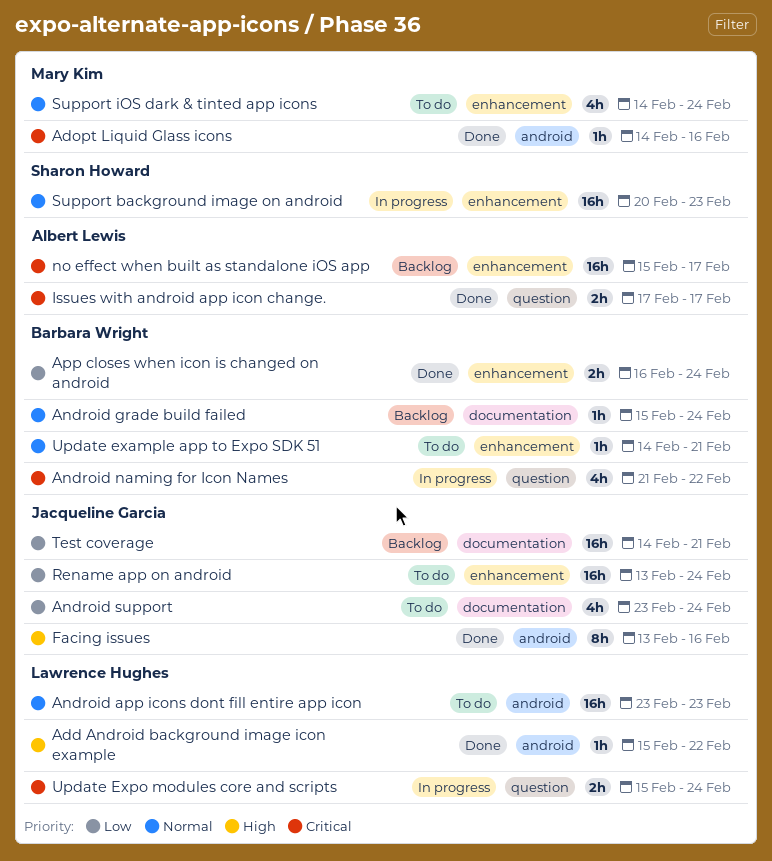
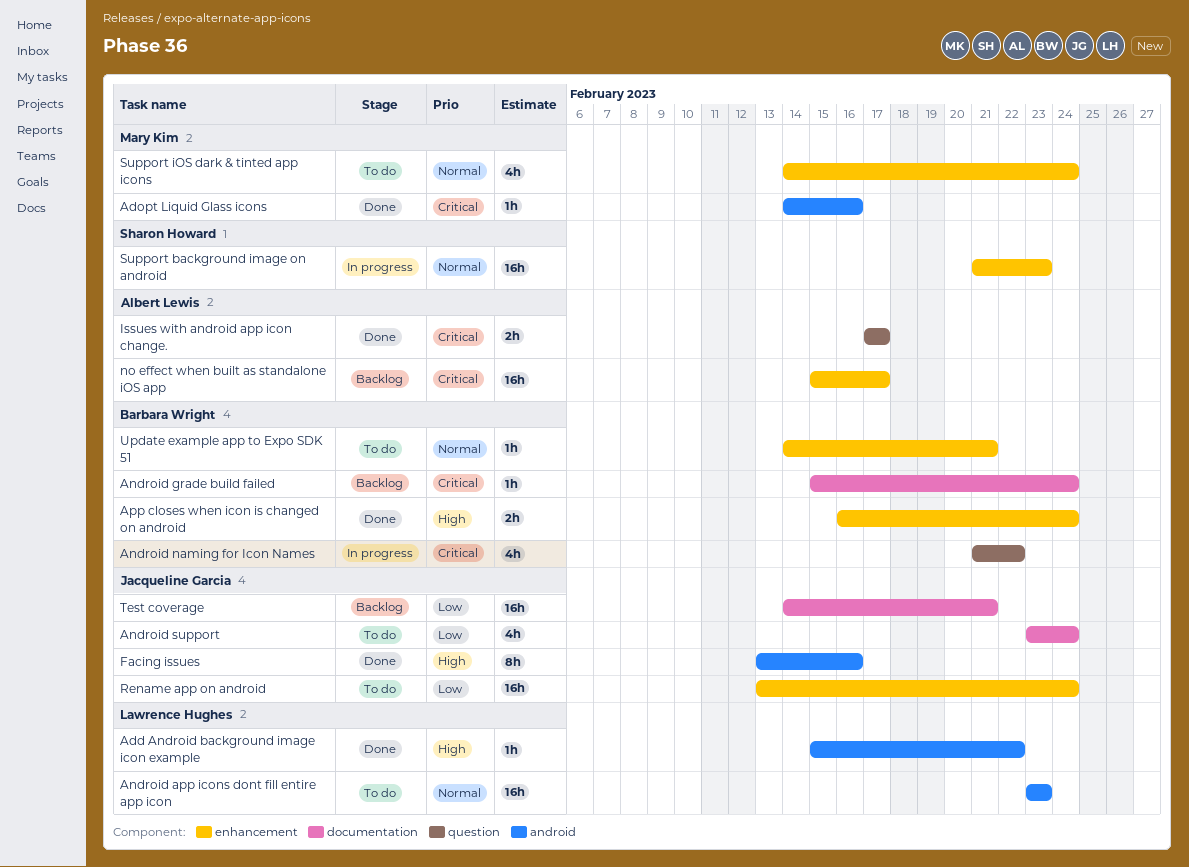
Android grade build failed, priority: Normal -> Critical
App closes when icon is changed on android, priority: Low -> High
Support background image on android, start: Feb 20 -> Feb 21
Update Expo modules core and scripts: present -> none

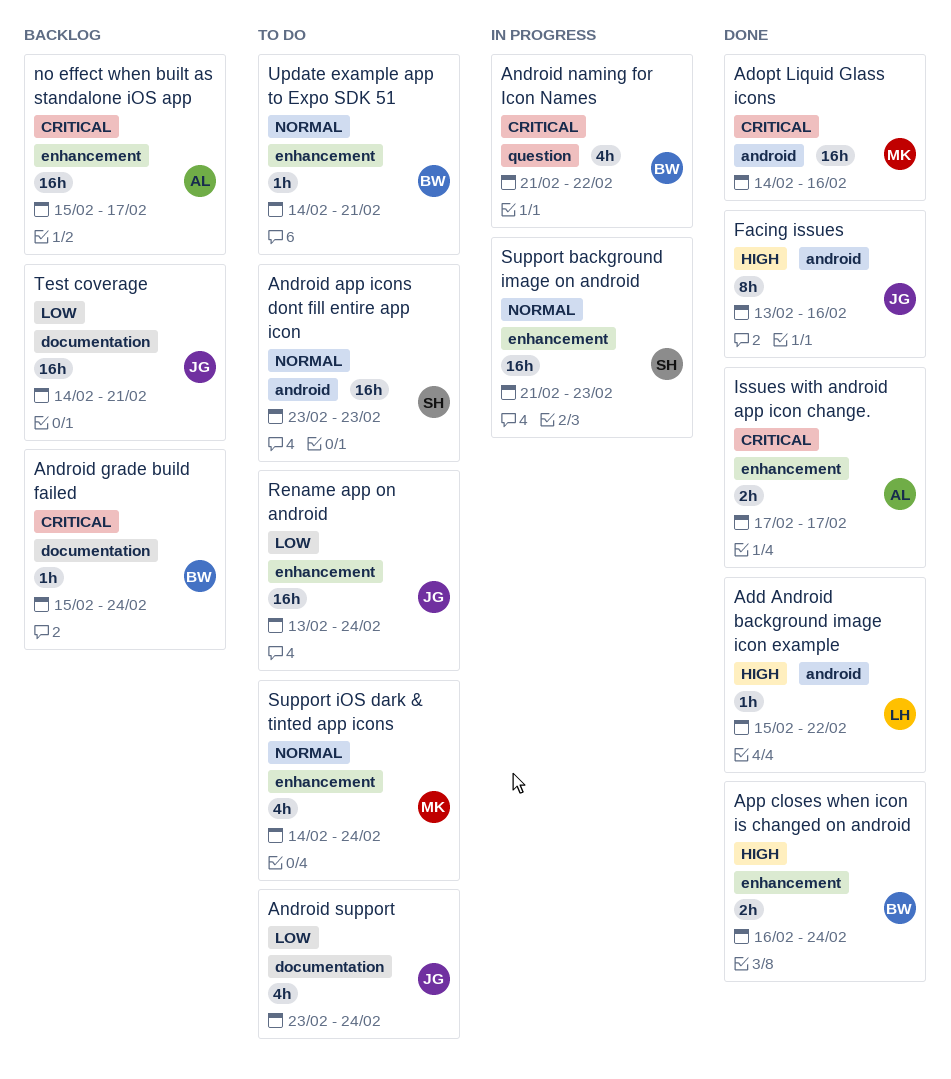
Adopt Liquid Glass icons, estimate: 1h -> 16h
Android app icons dont fill entire app icon, owner: Lawrence Hughes -> Sharon Howard
Issues with android app icon change., label: question -> enhancement

